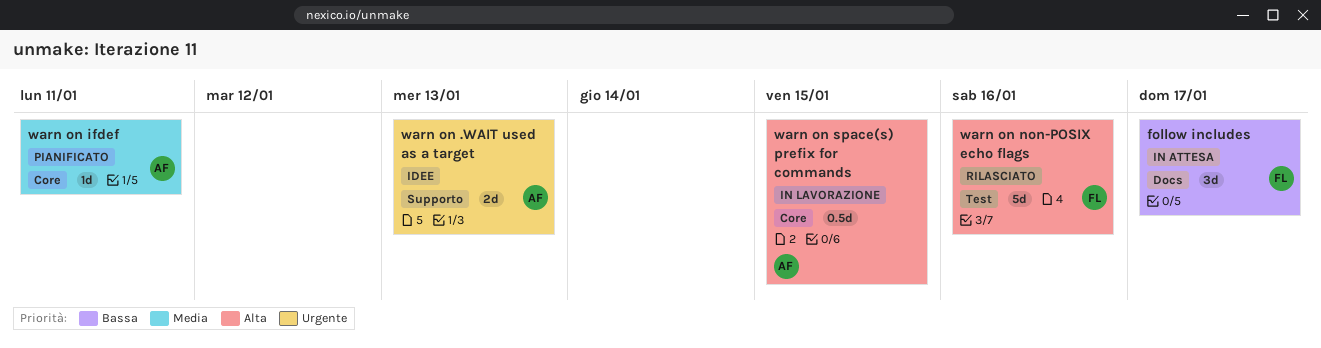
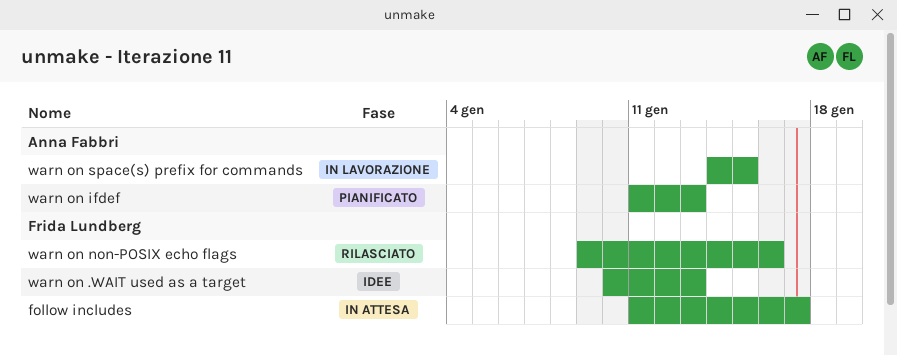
warn on .WAIT used as a target, owner: Anna Fabbri -> Frida Lundberg
warn on ifdef, due: Jan 11 -> Jan 13

